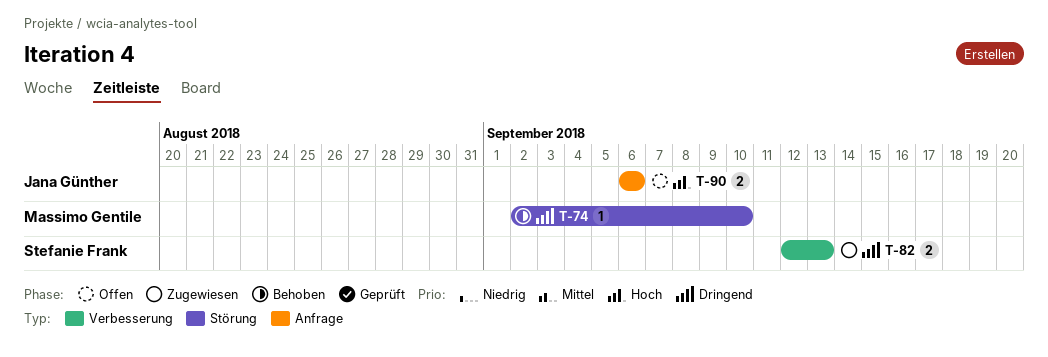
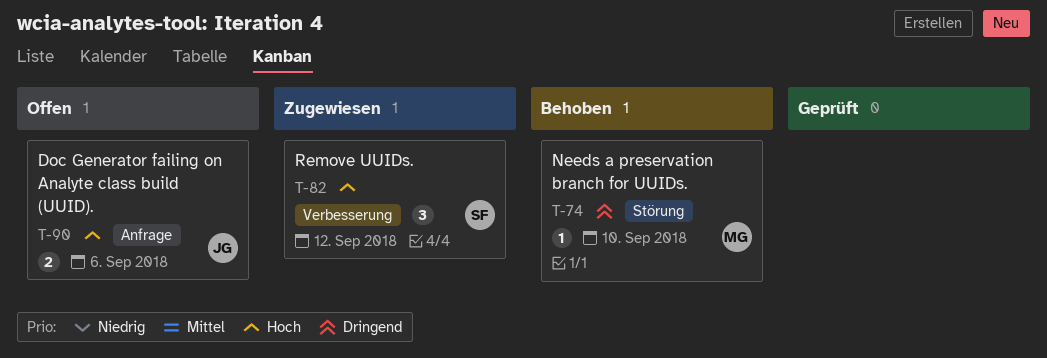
T-82, priority: Dringend -> Hoch
T-82, estimate: 2 -> 3
T-82, due: Sep 13 -> Sep 12

